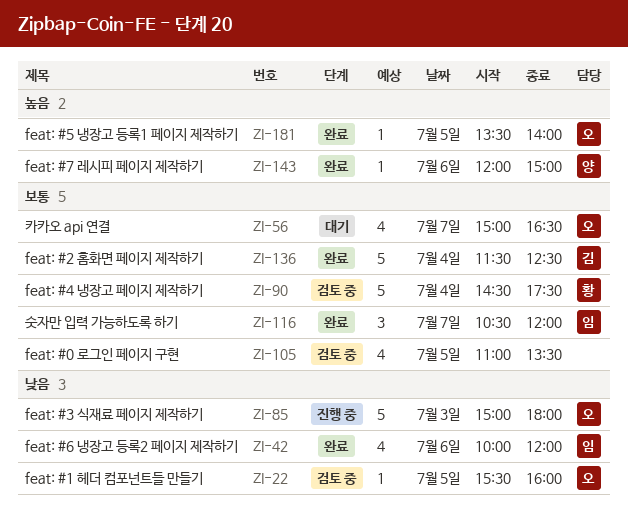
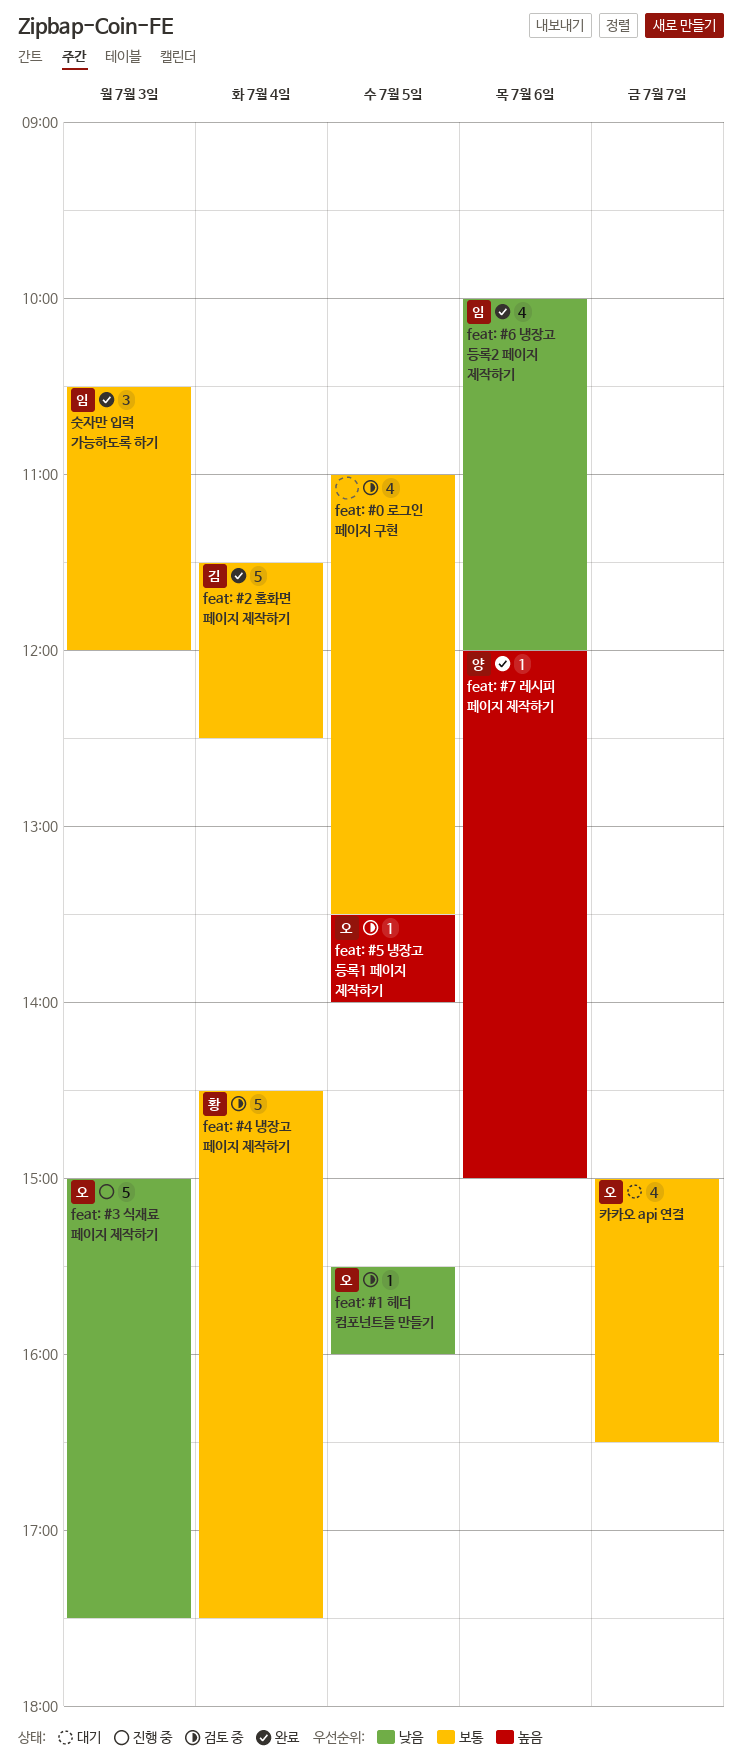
feat: #3 식재료 페이지 제작하기, ends: 18:00 -> 17:30
feat: #5 냉장고 등록1 페이지 제작하기, status: 완료 -> 검토 중
숫자만 입력 가능하도록 하기, day: Jul 7 -> Jul 3

